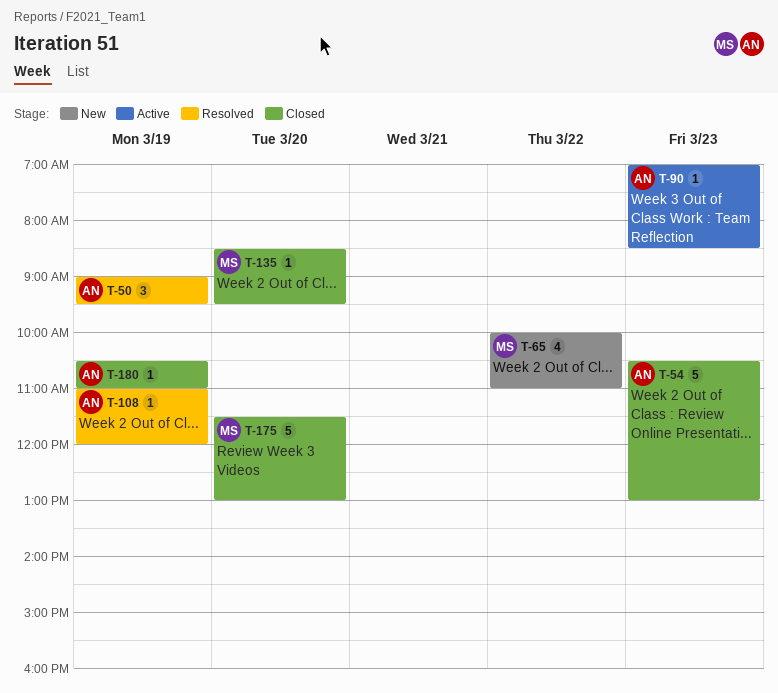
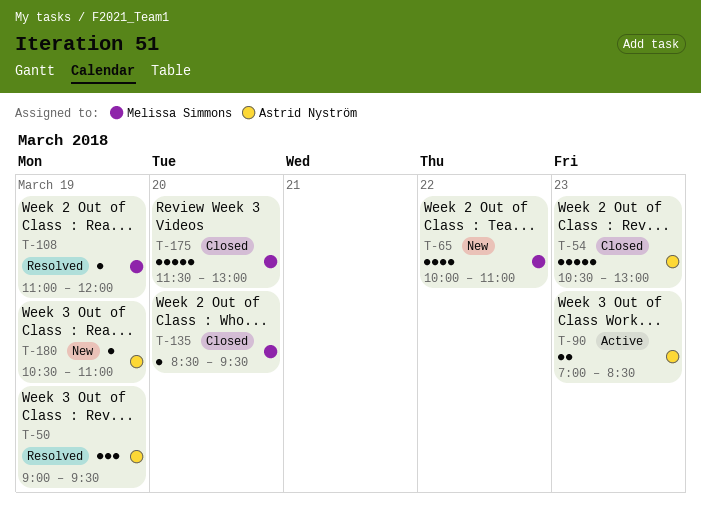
T-90, estimate: 1 -> 2
T-108, owner: Astrid Nyström -> Melissa Simmons
T-180, status: Closed -> New

